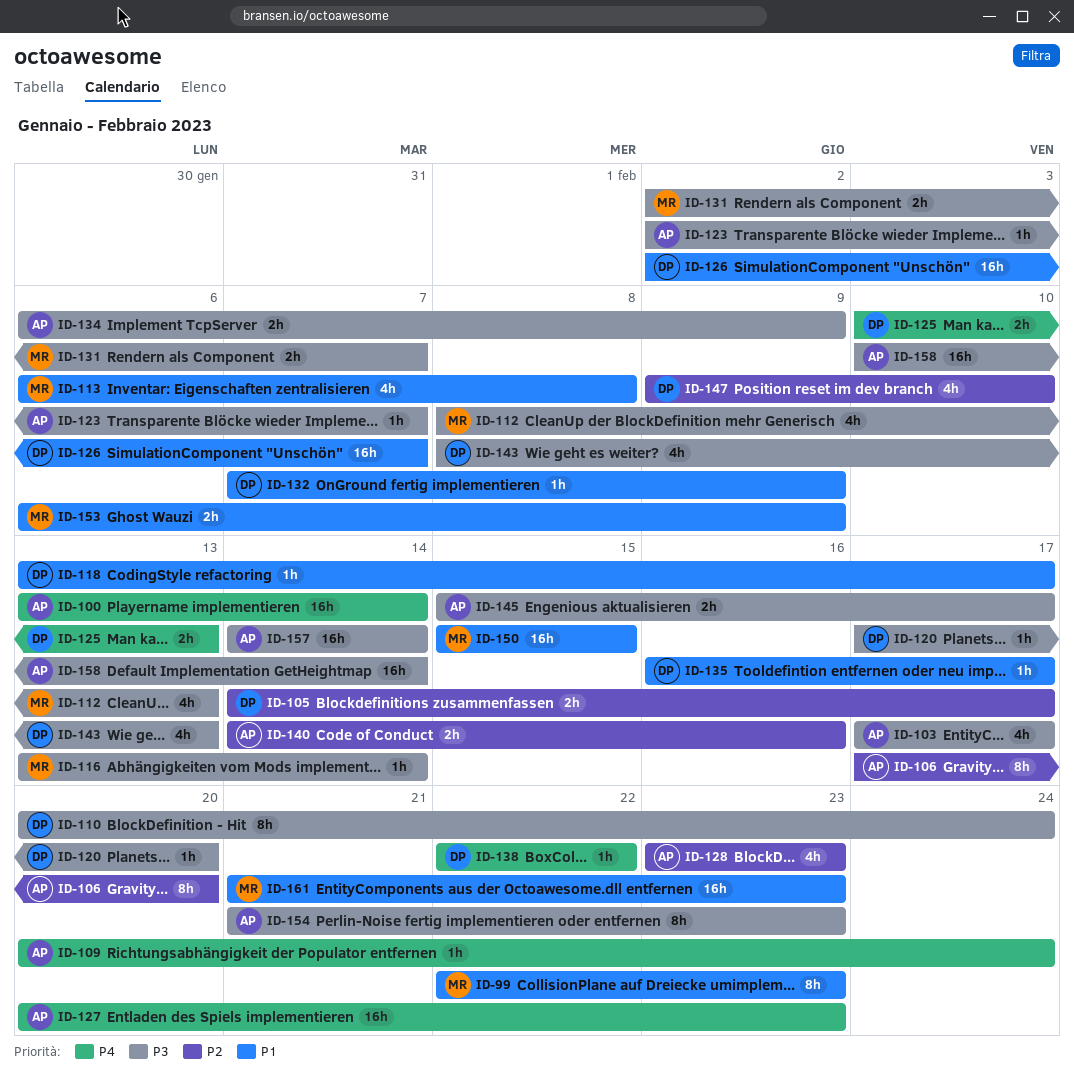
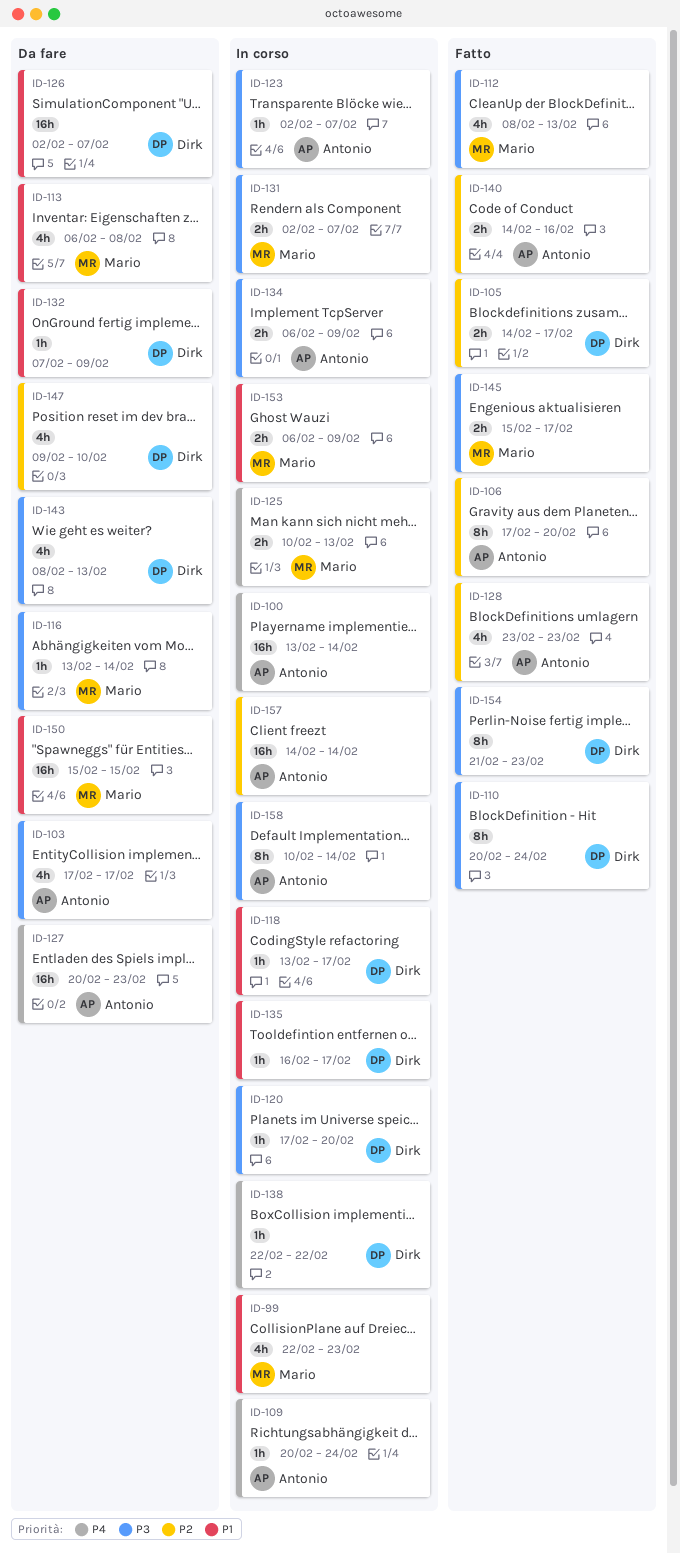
ID-99, estimate: 8h -> 4h
ID-125, owner: Dirk -> Mario
ID-145, owner: Antonio -> Mario
ID-154, owner: Antonio -> Dirk
ID-157, priority: P3 -> P2
ID-158, estimate: 16h -> 8h
ID-161: present -> none

